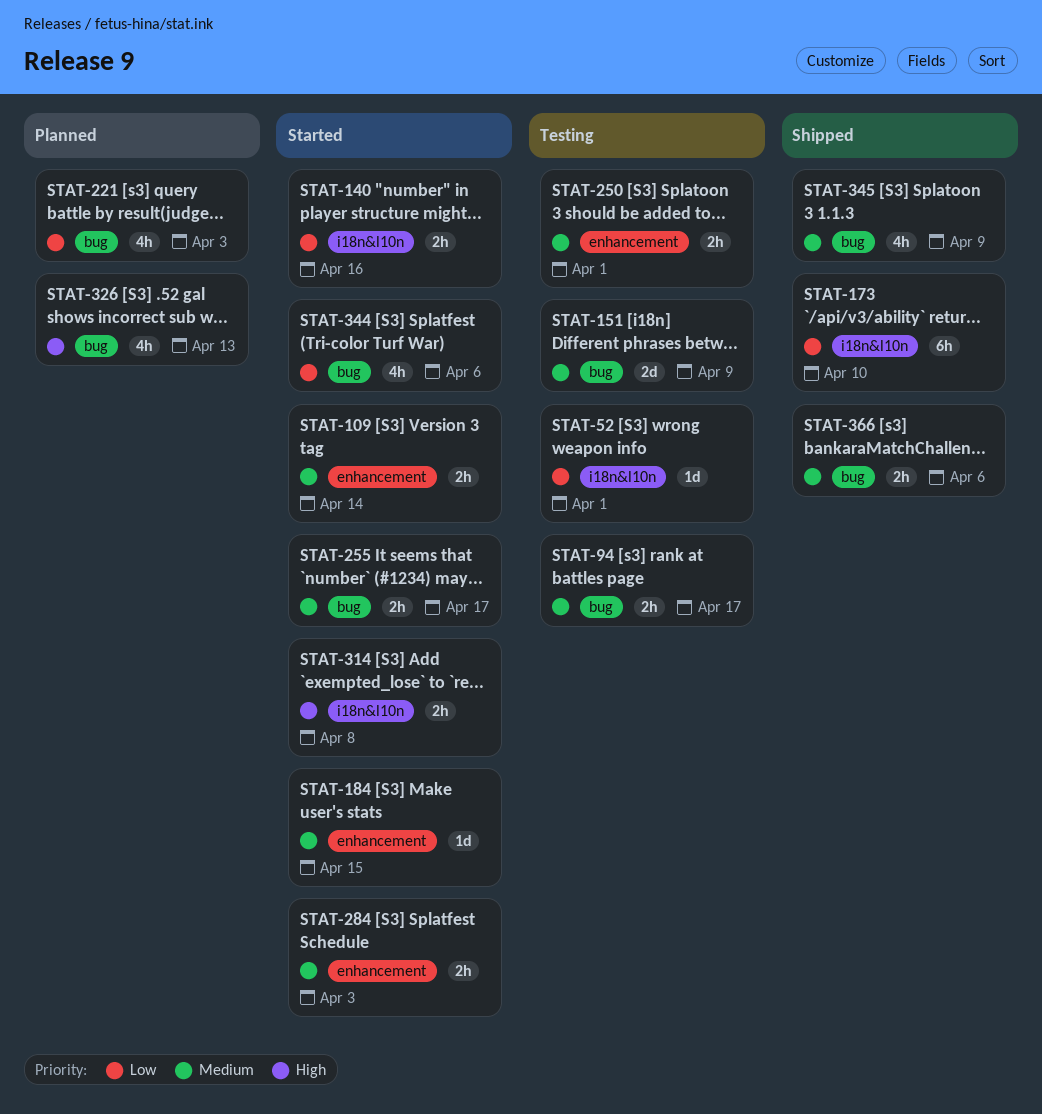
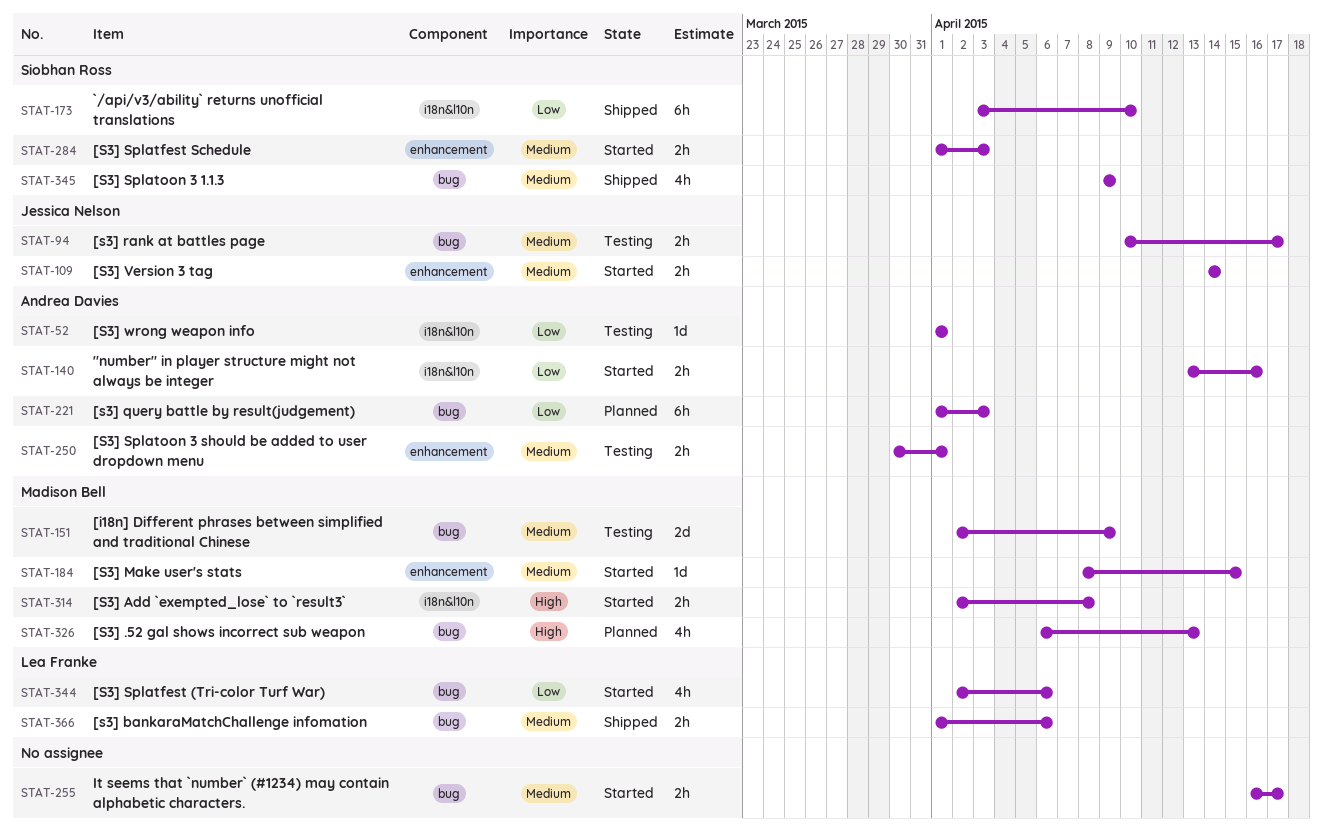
STAT-221, estimate: 4h -> 6h

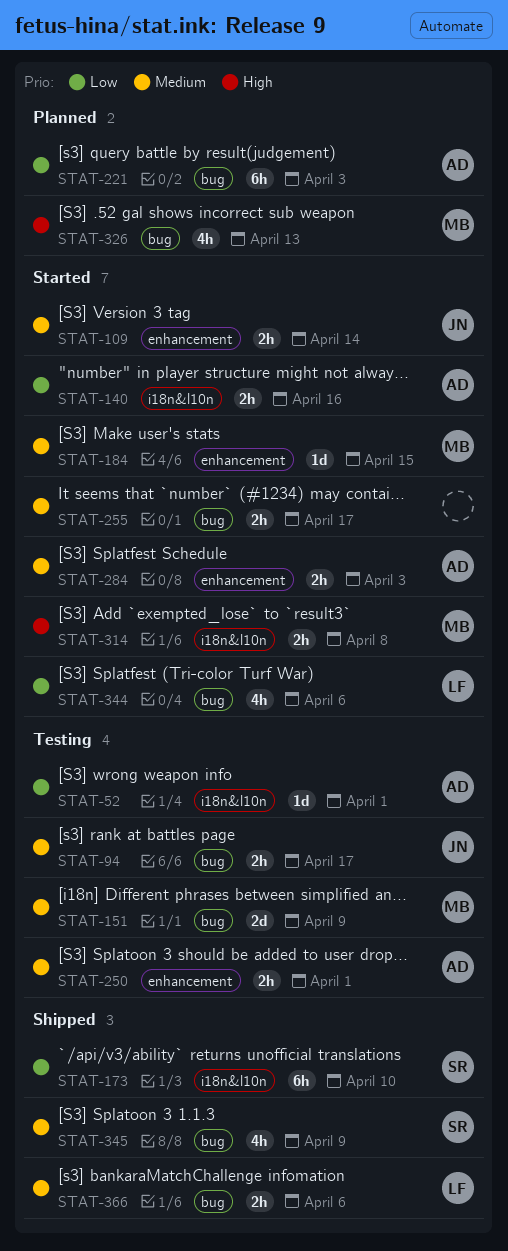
STAT-284, owner: Siobhan Ross -> Andrea Davies

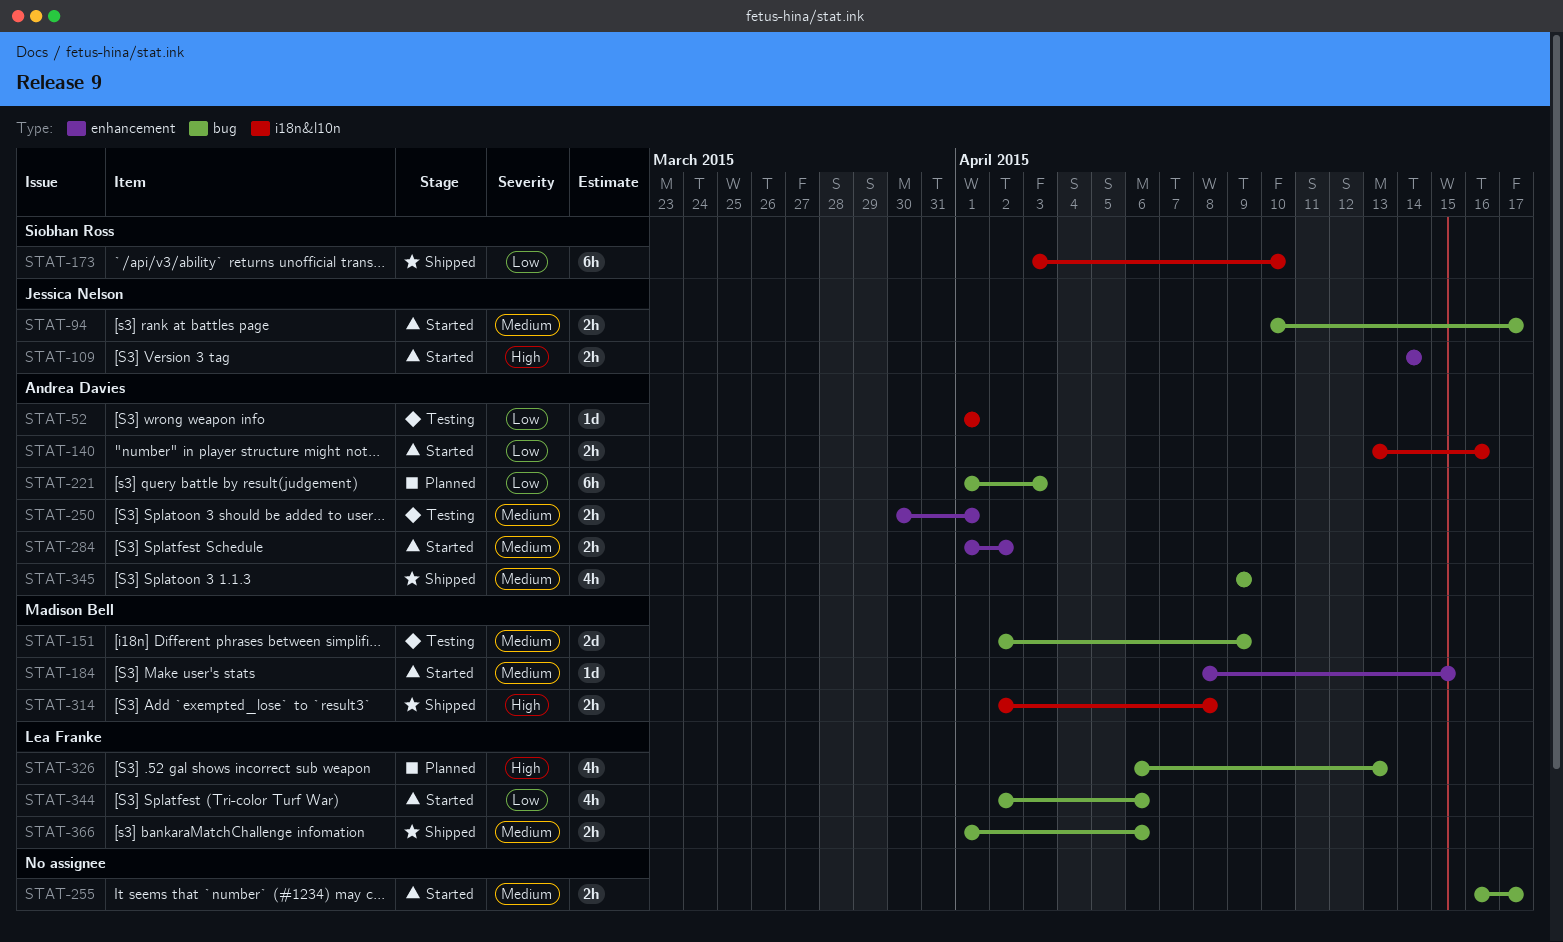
STAT-94, status: Testing -> Started
STAT-109, priority: Medium -> High
STAT-284, due: Apr 3 -> Apr 2
STAT-314, status: Started -> Shipped
STAT-326, owner: Madison Bell -> Lea Franke
STAT-345, owner: Siobhan Ross -> Andrea Davies

